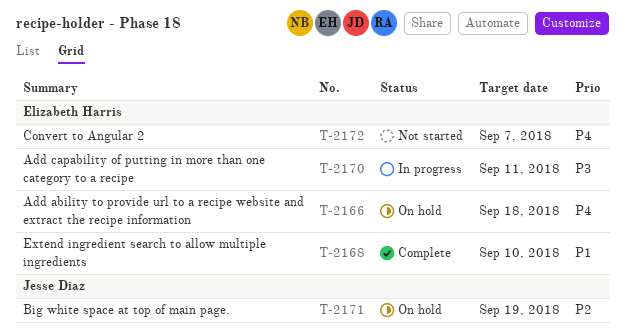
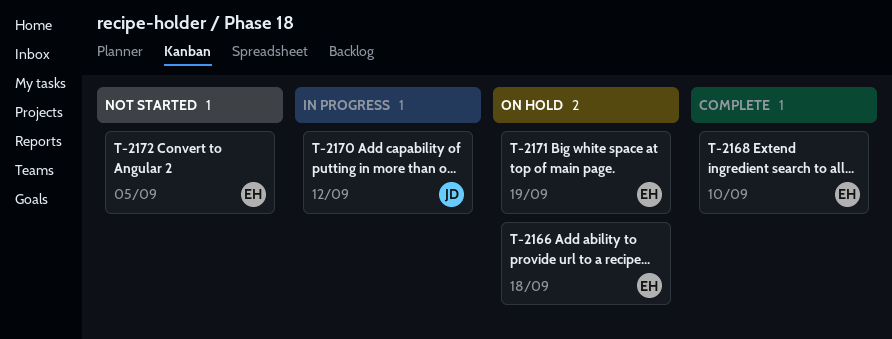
T-2170, owner: Elizabeth Harris -> Jesse Diaz
T-2170, due: Sep 11 -> Sep 12
T-2171, owner: Jesse Diaz -> Elizabeth Harris
T-2172, due: Sep 7 -> Sep 5

